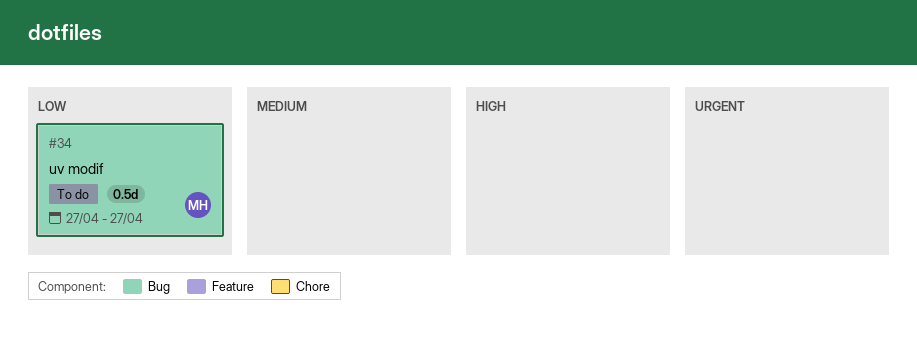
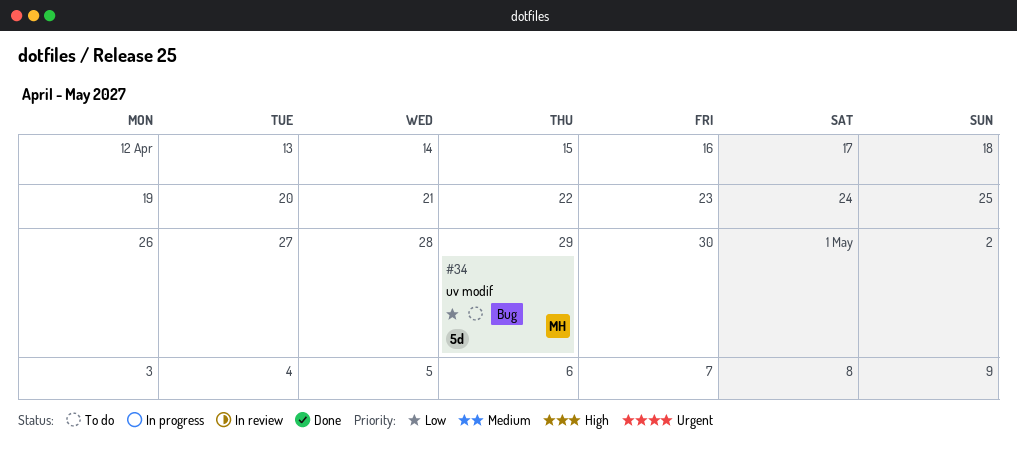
#34, estimate: 0.5d -> 5d
#34, due: Apr 27 -> Apr 29

